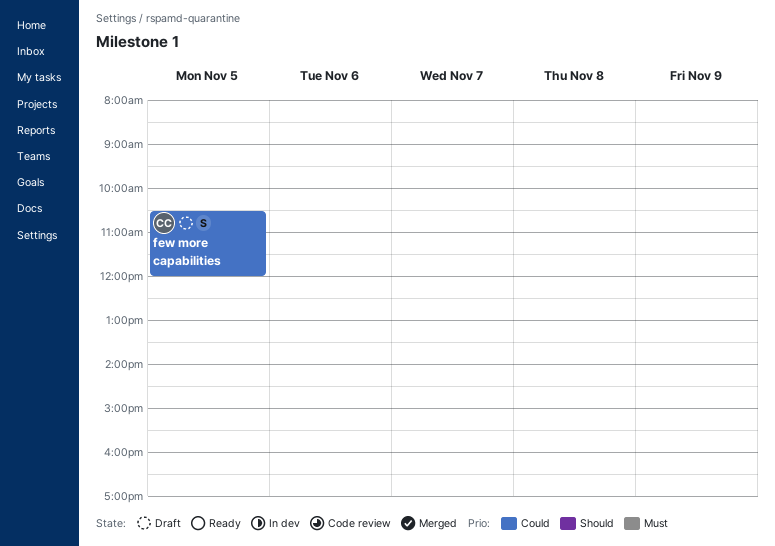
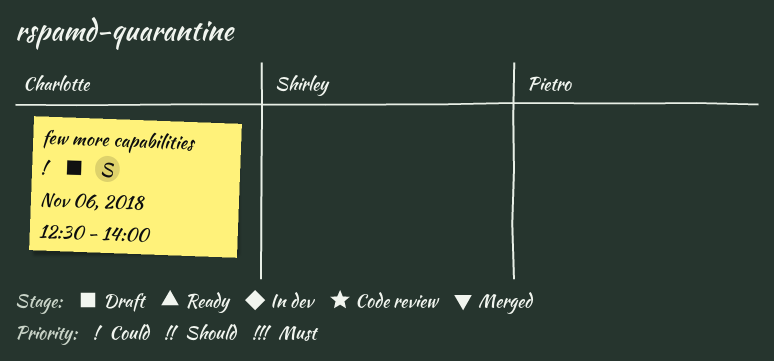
few more capabilities, day: Nov 5 -> Nov 6
few more capabilities, begins: 10:30 -> 12:30
few more capabilities, ends: 12:00 -> 14:00

